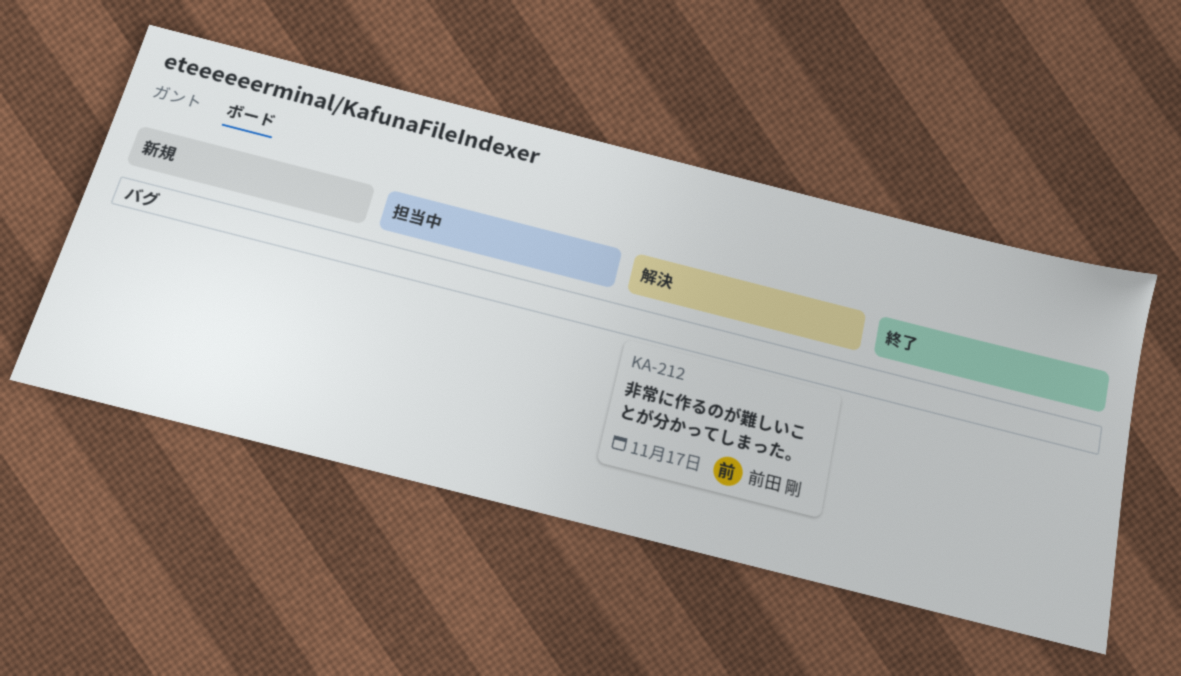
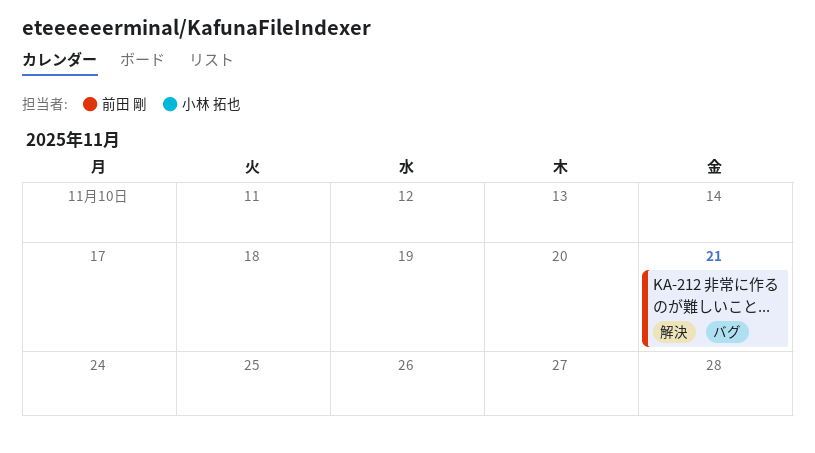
KA-212, due: Nov 17 -> Nov 21

